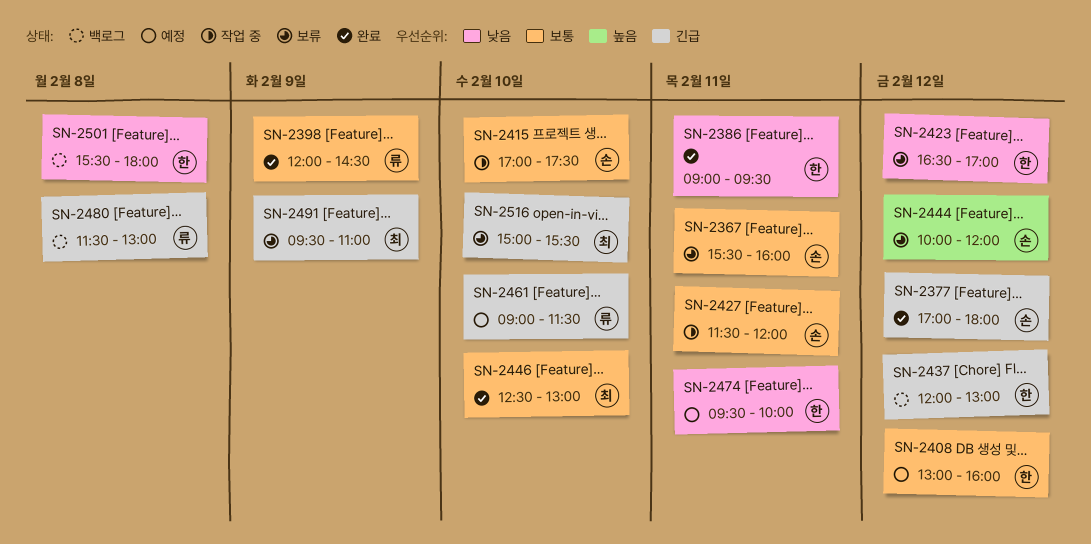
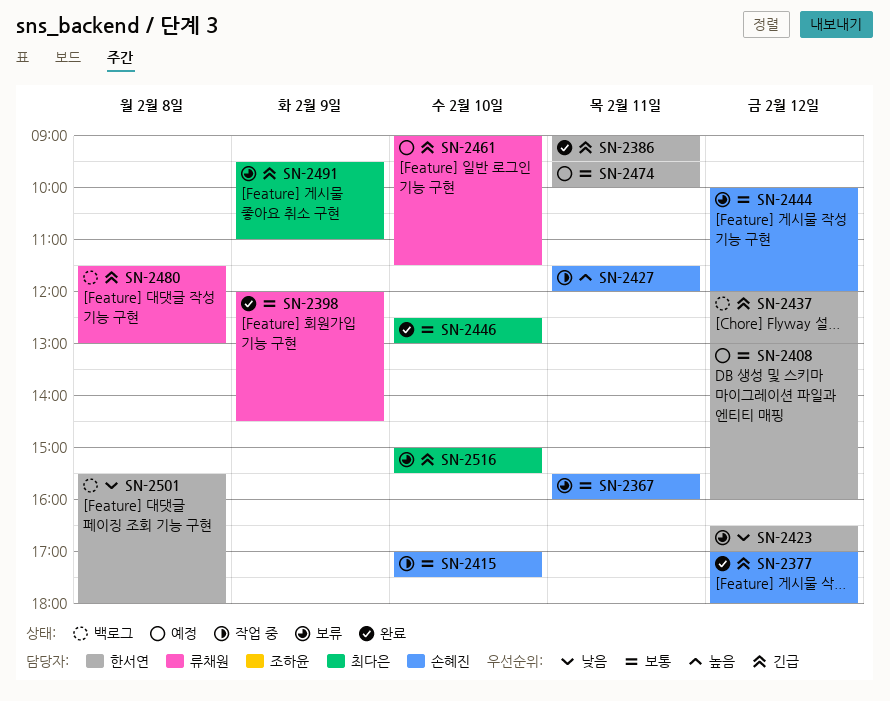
SN-2386, priority: 낮음 -> 긴급
SN-2427, priority: 보통 -> 높음
SN-2444, priority: 높음 -> 보통
SN-2474, priority: 낮음 -> 보통

